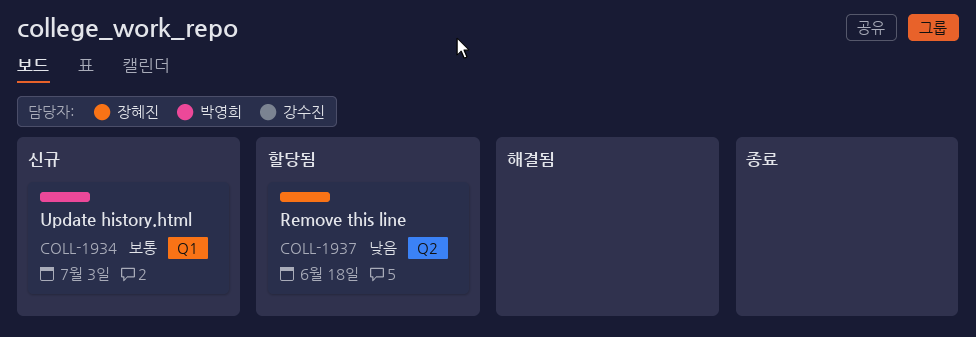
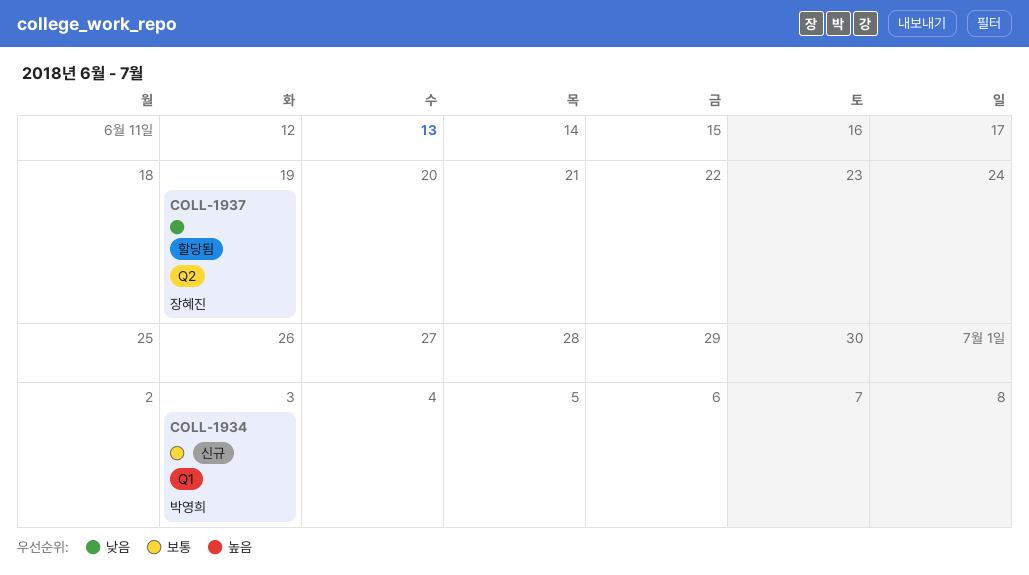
COLL-1937, due: Jun 18 -> Jun 19

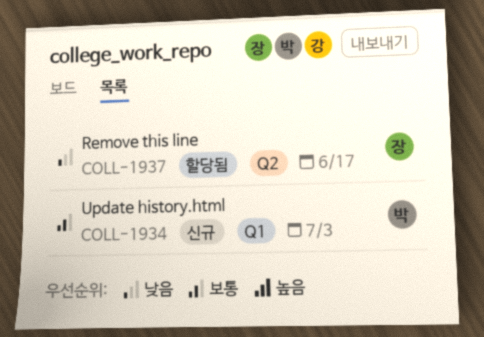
COLL-1937, due: Jun 19 -> Jun 17

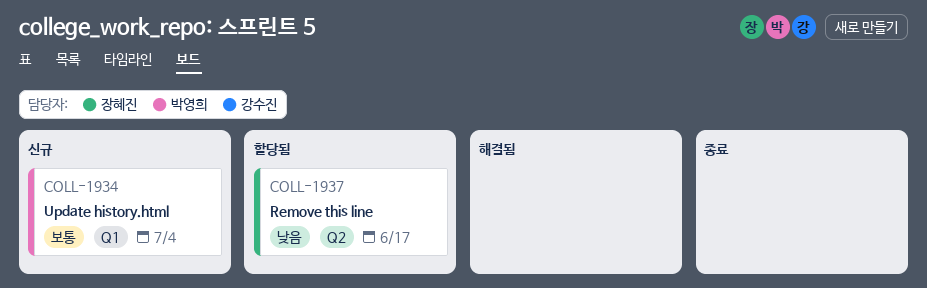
COLL-1934, due: Jul 3 -> Jul 4

